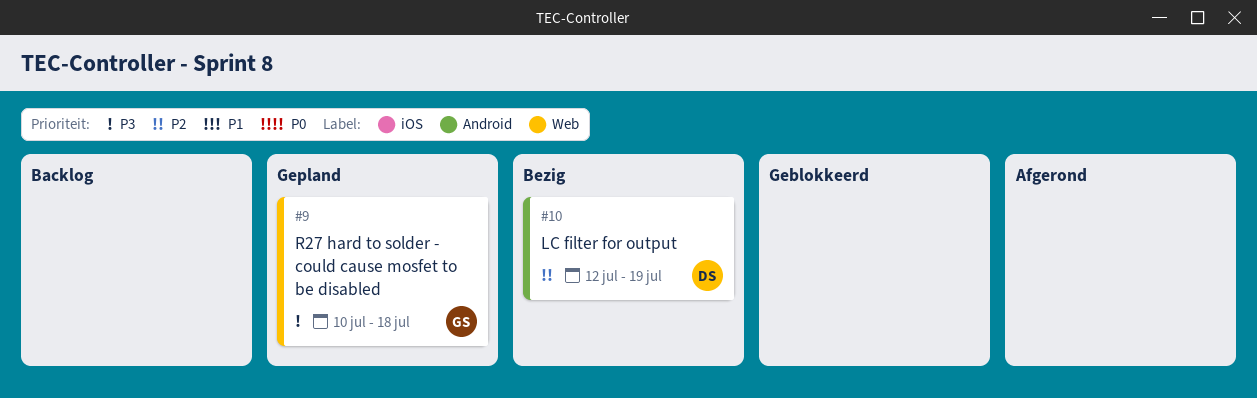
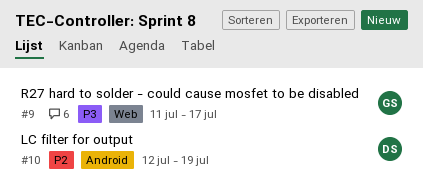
#9, start: Jul 10 -> Jul 11
#9, due: Jul 18 -> Jul 17

